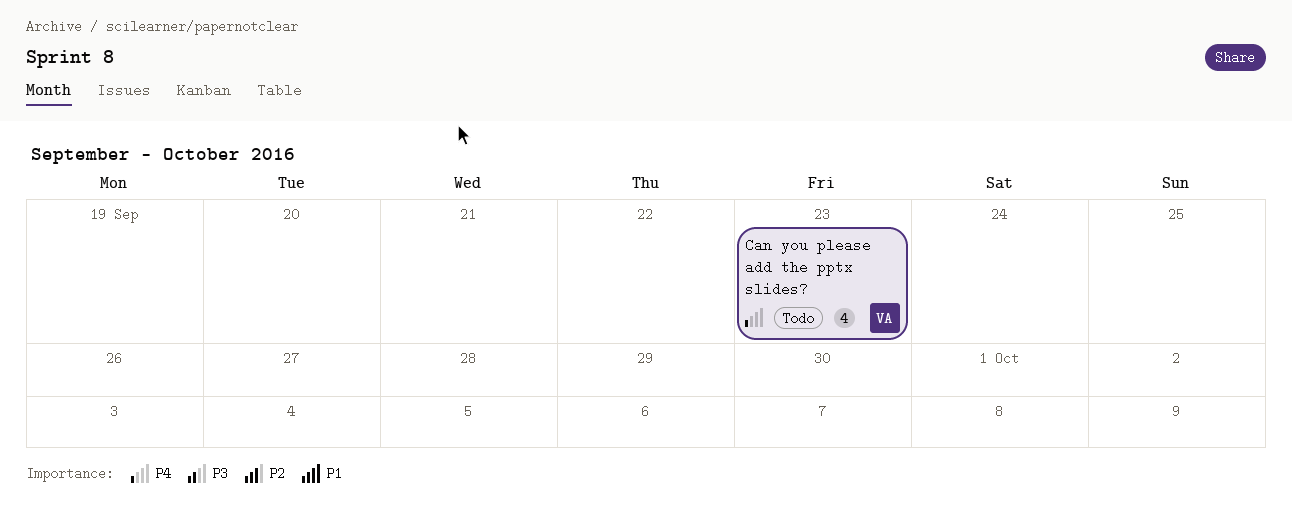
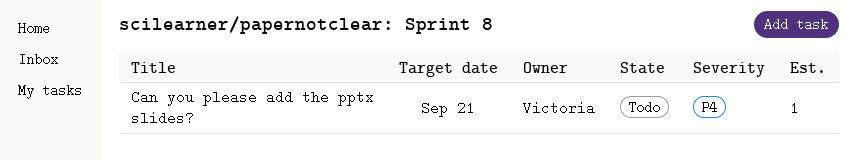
Can you please add the pptx slides?, estimate: 4 -> 1
Can you please add the pptx slides?, due: Sep 23 -> Sep 21

